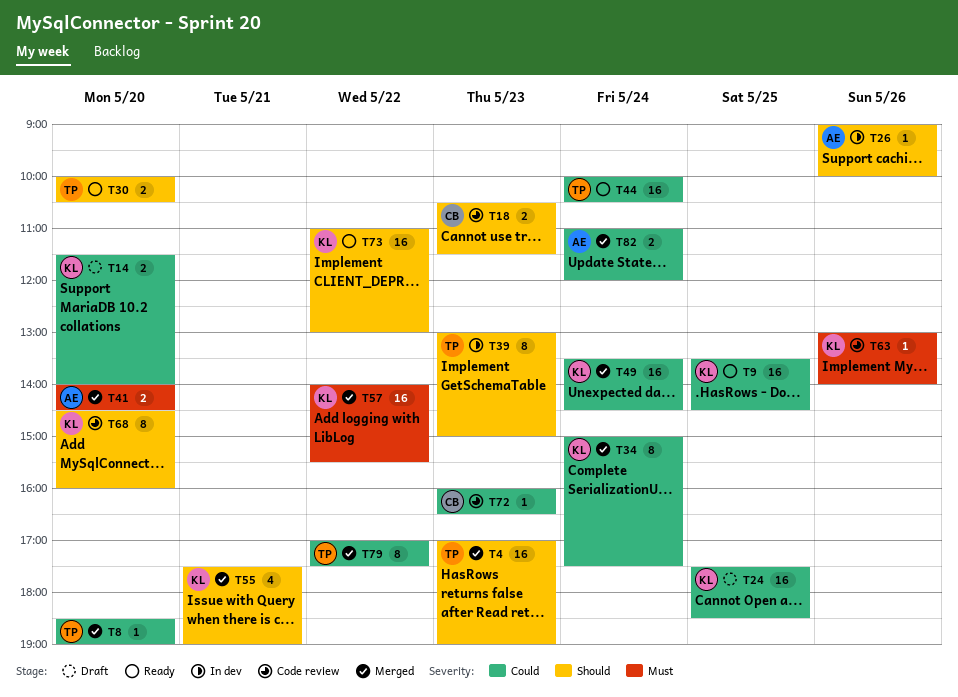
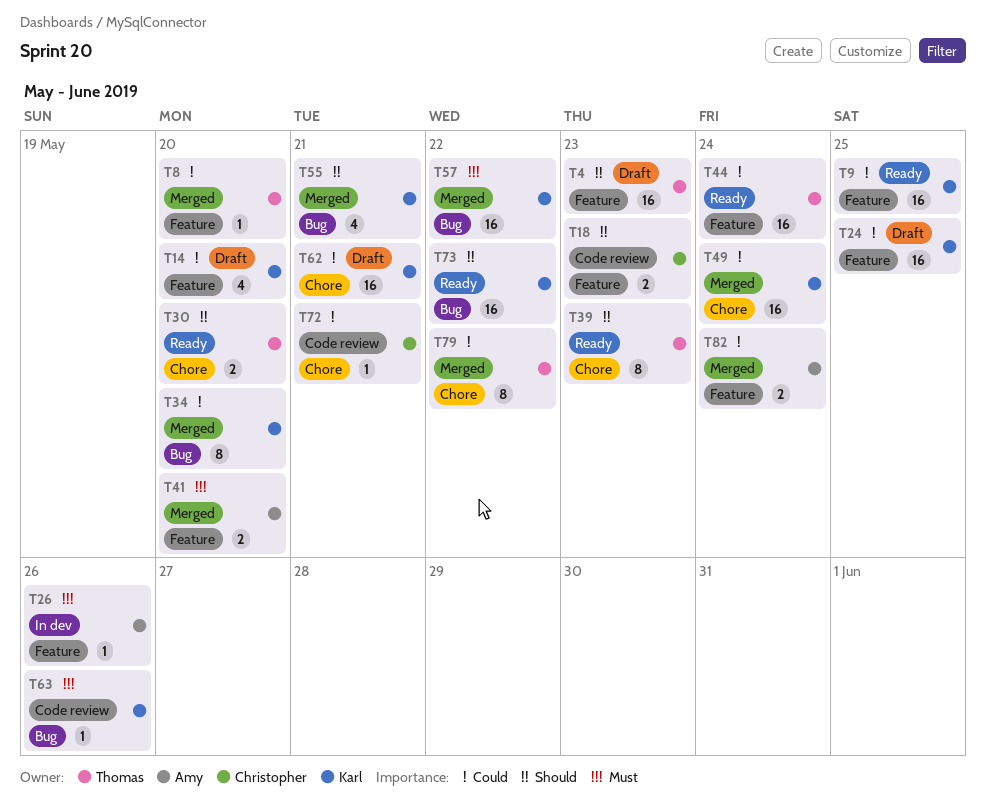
T4, status: Merged -> Draft
T14, estimate: 2 -> 4
T26, priority: Should -> Must
T34, day: May 24 -> May 20
T39, status: In dev -> Ready
T62: none -> present
T68: present -> none
T72, day: May 23 -> May 21

